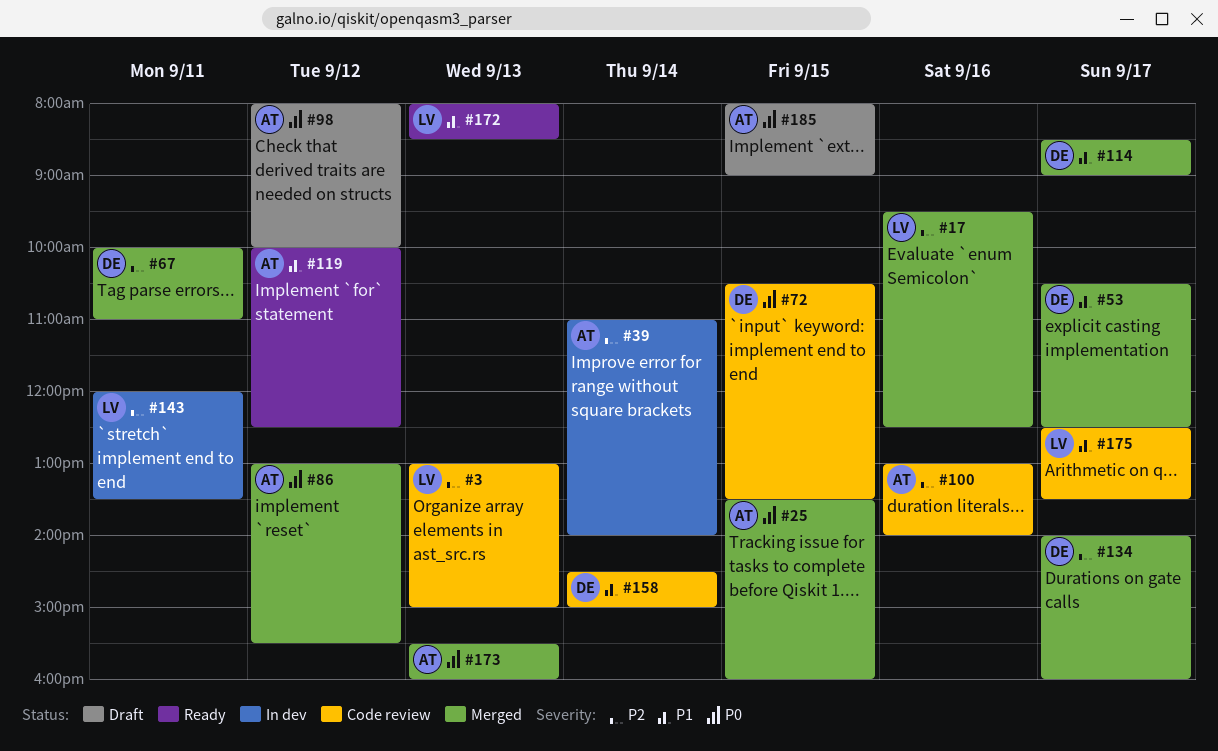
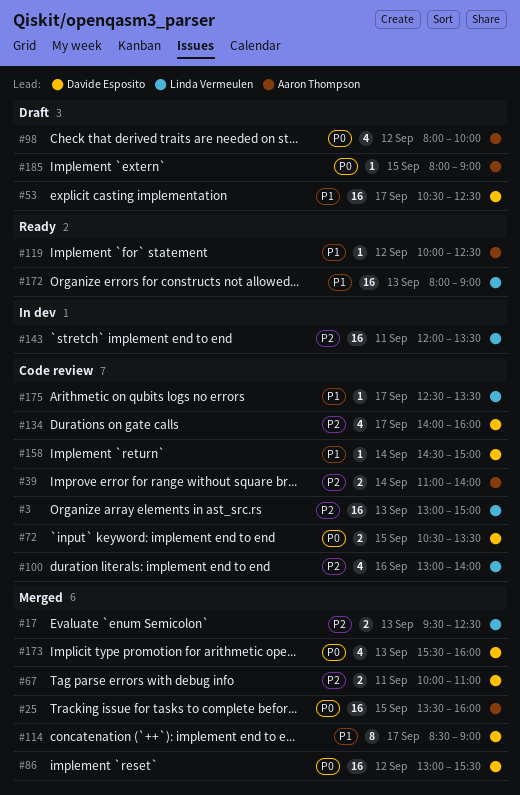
#17, day: Sep 16 -> Sep 13
#39, status: In dev -> Code review
#53, status: Merged -> Draft
#86, owner: Aaron Thompson -> Davide Esposito
#100, owner: Aaron Thompson -> Linda Vermeulen
#134, status: Merged -> Code review
#172, ends: 08:30 -> 09:00
#173, owner: Aaron Thompson -> Davide Esposito

